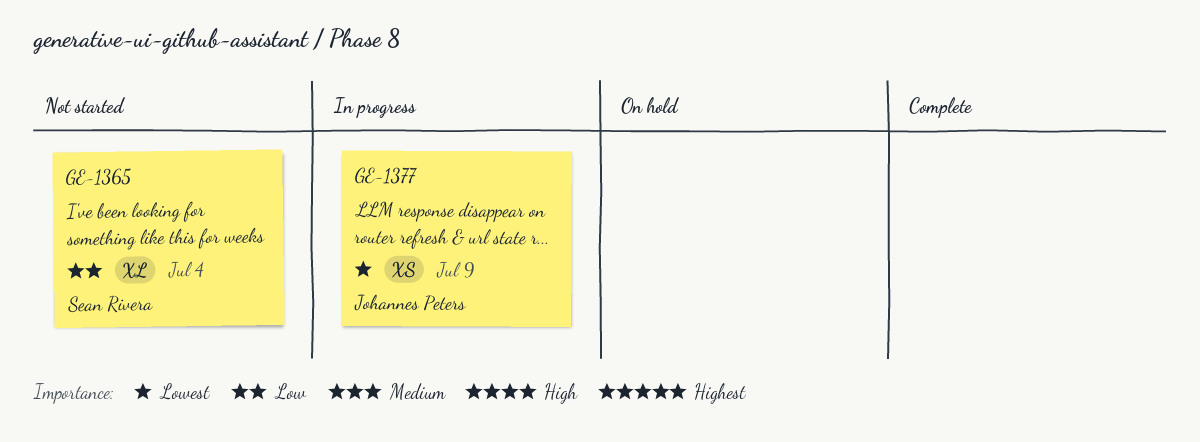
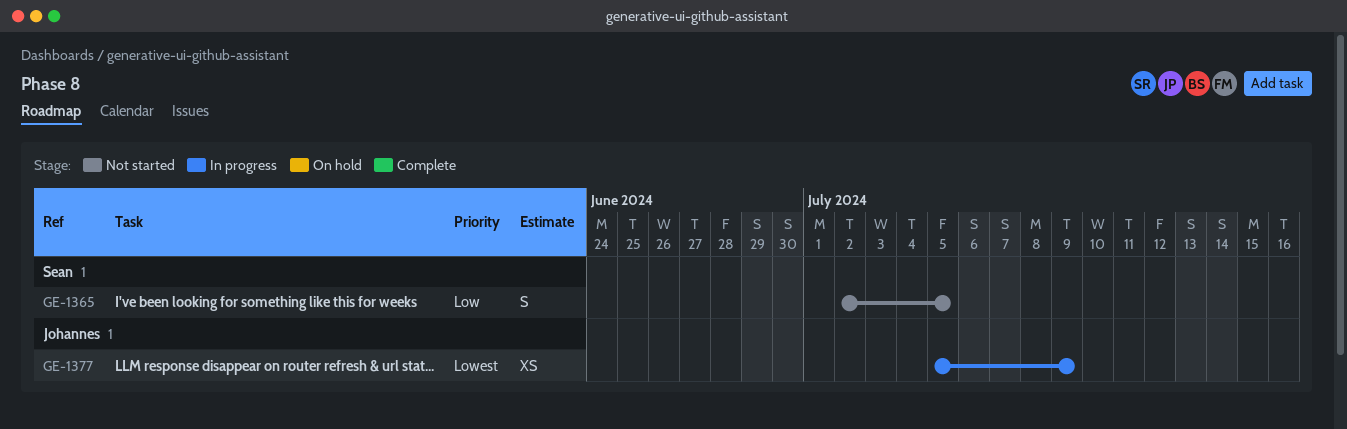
GE-1365, estimate: XL -> S
GE-1365, due: Jul 4 -> Jul 5

